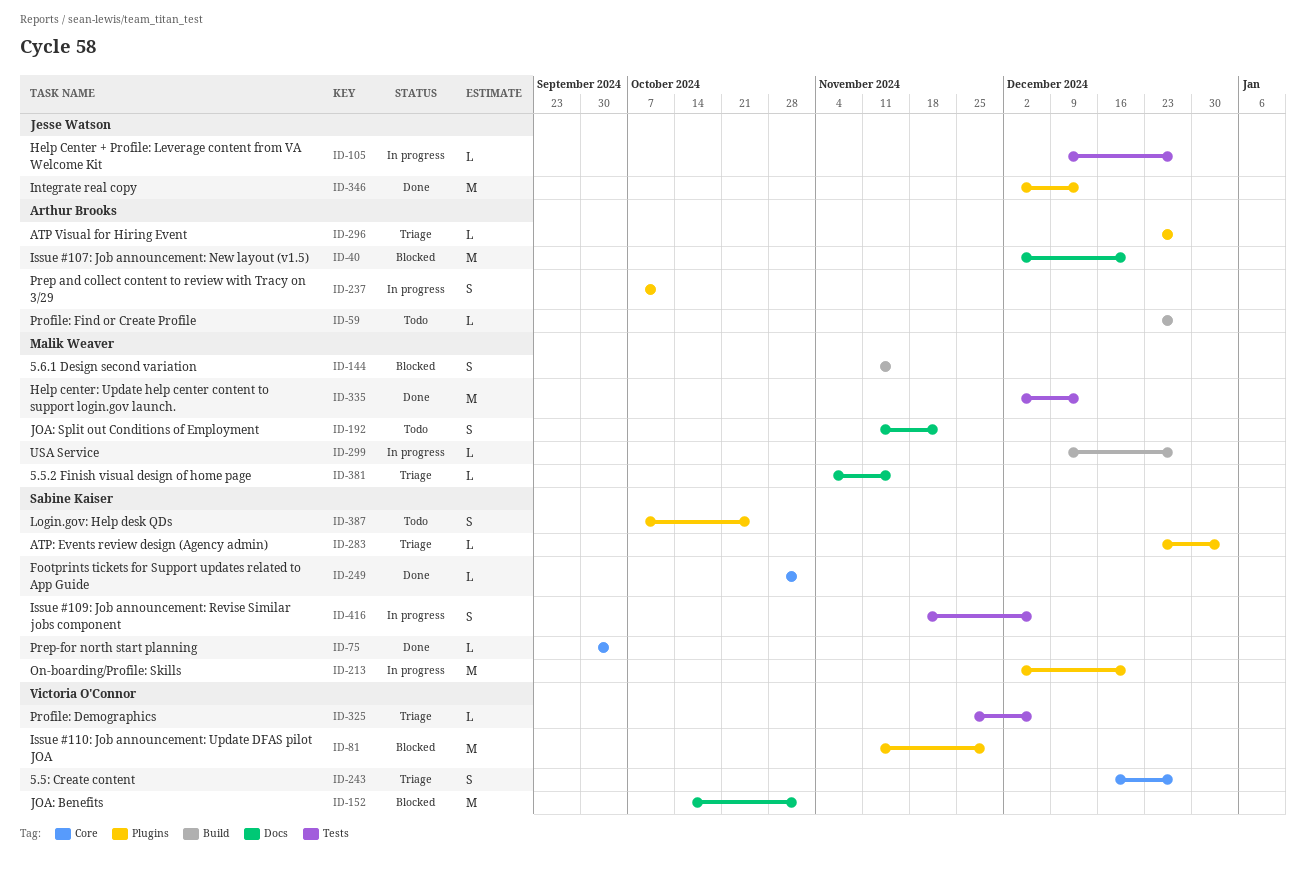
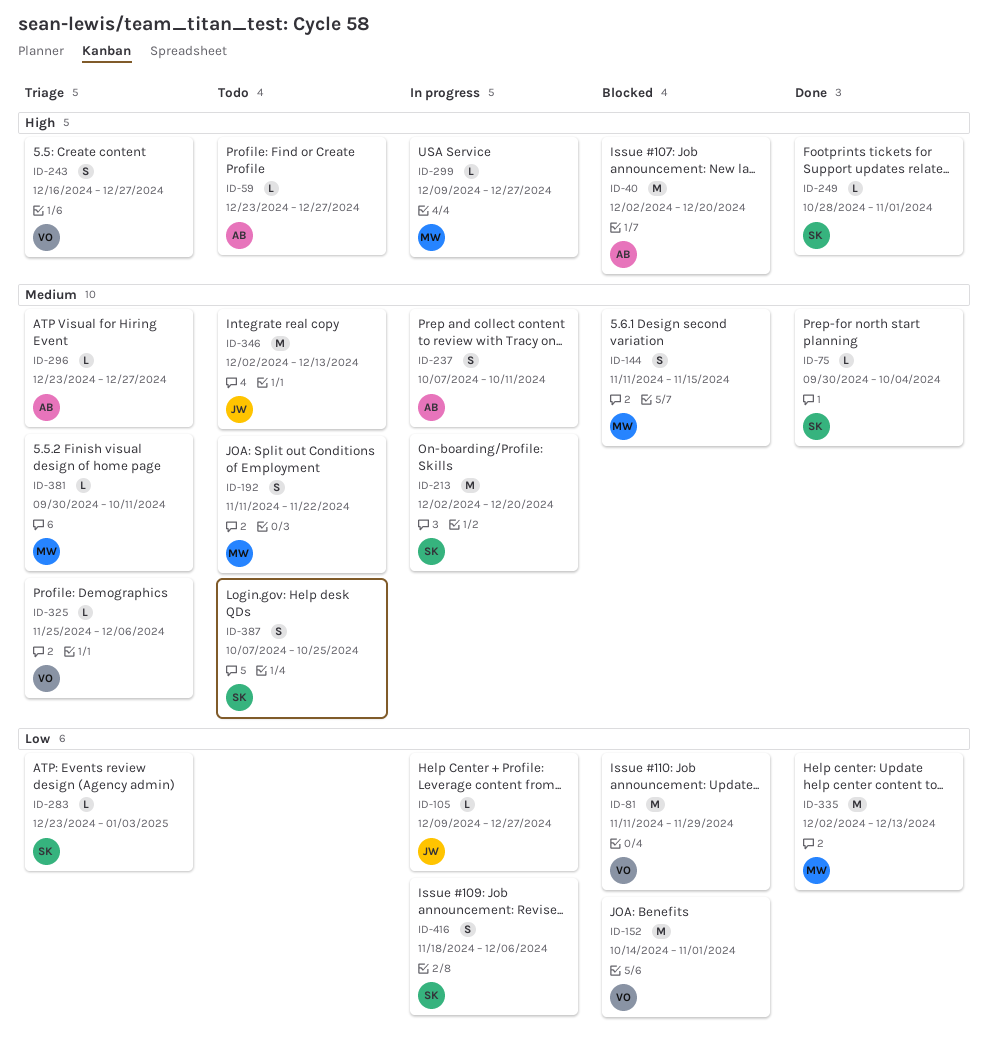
ID-346, status: Done -> Todo
ID-381, start: Nov 4 -> Sep 30
ID-381, due: Nov 15 -> Oct 11

